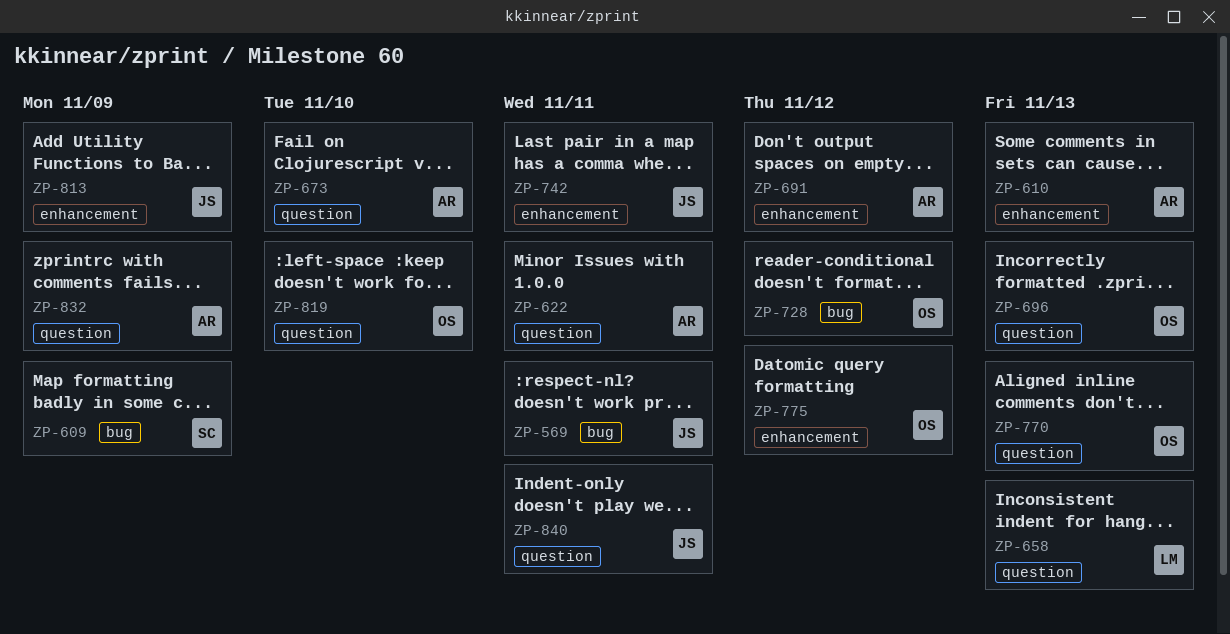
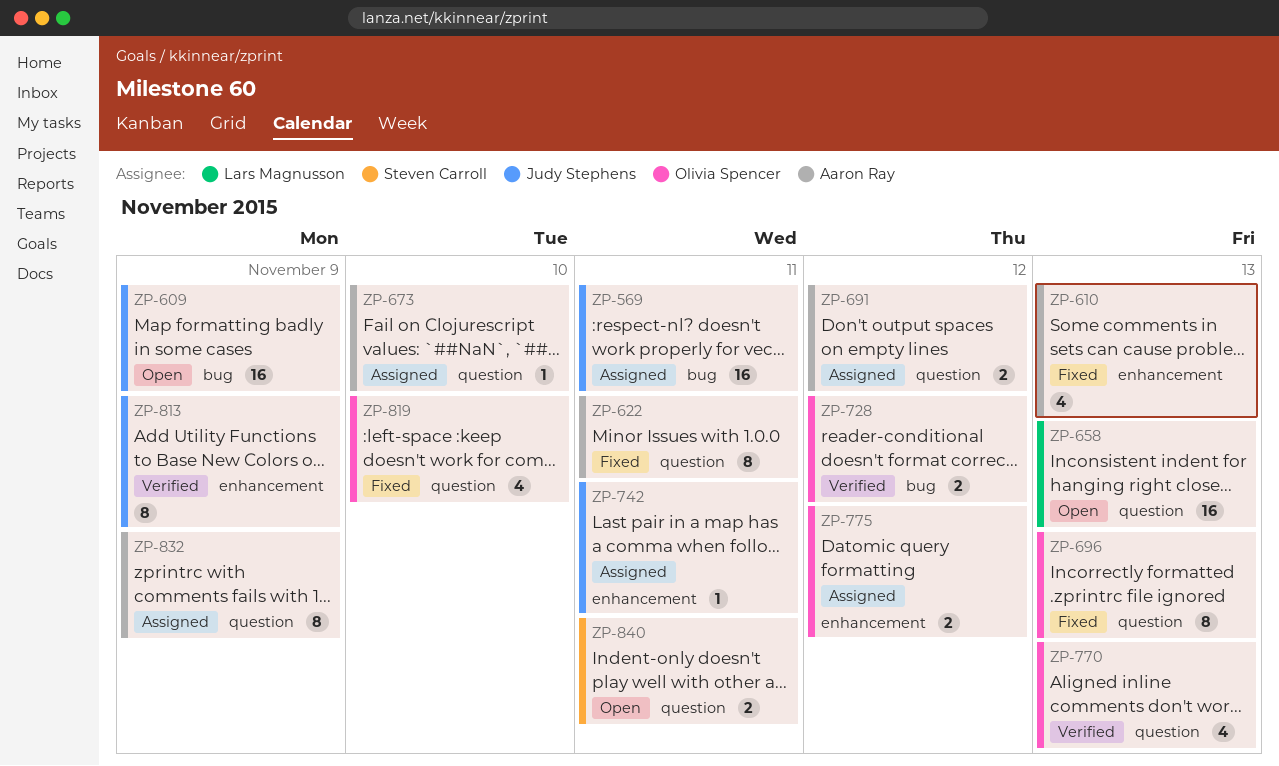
ZP-609, owner: Steven Carroll -> Judy Stephens
ZP-691, label: enhancement -> question
ZP-840, owner: Judy Stephens -> Steven Carroll

